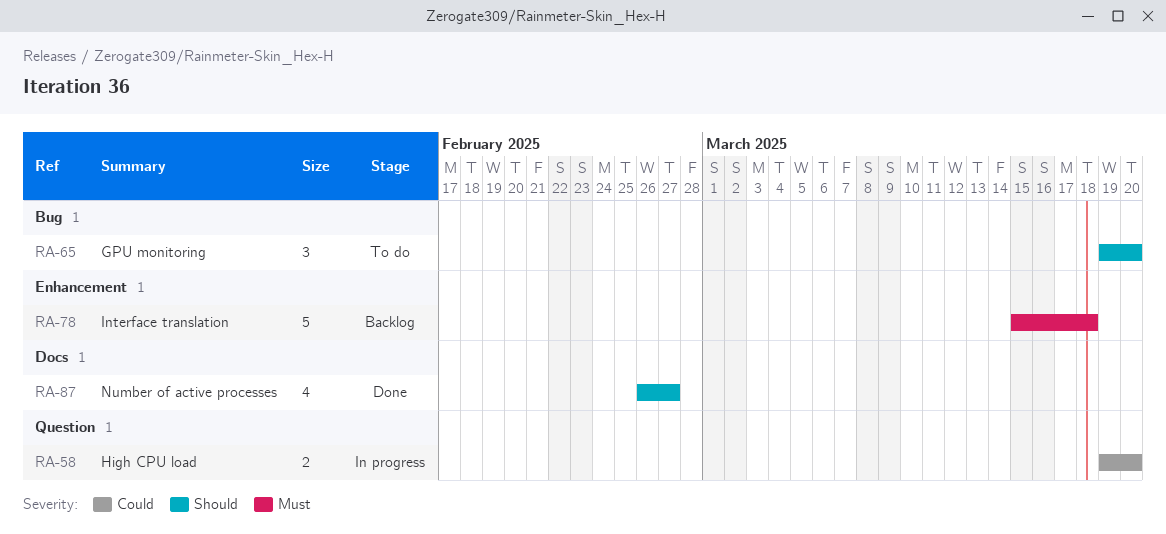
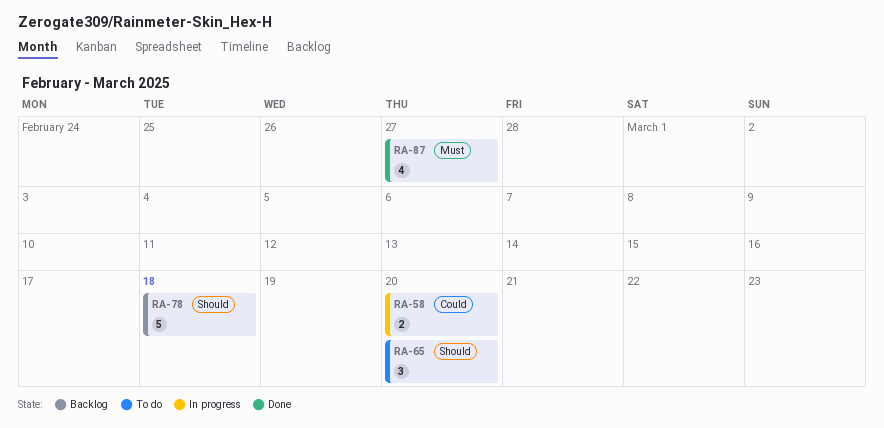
RA-78, priority: Must -> Should
RA-87, priority: Should -> Must

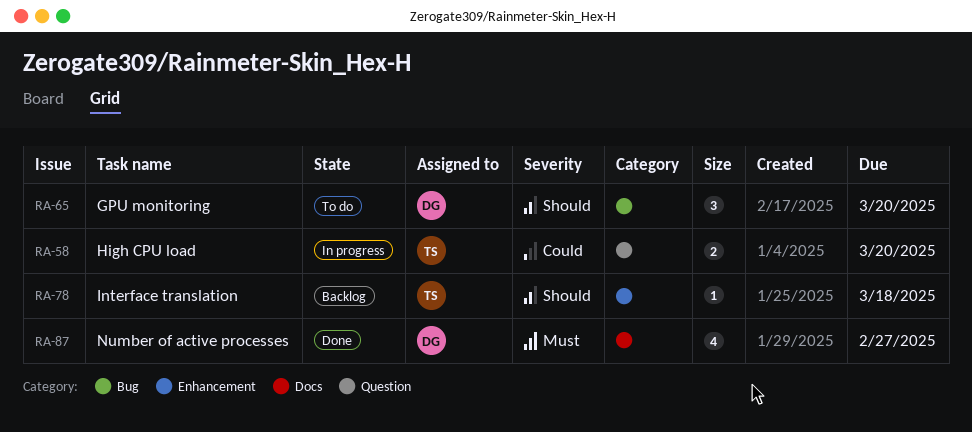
RA-78, estimate: 5 -> 1

